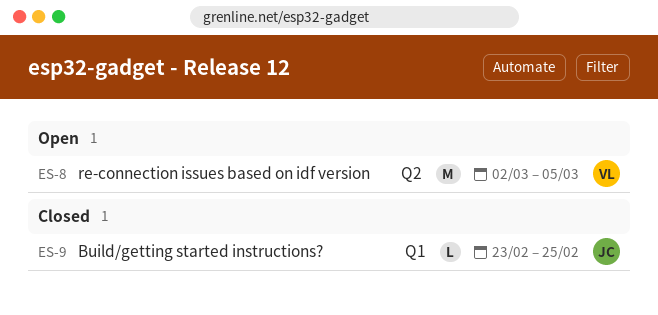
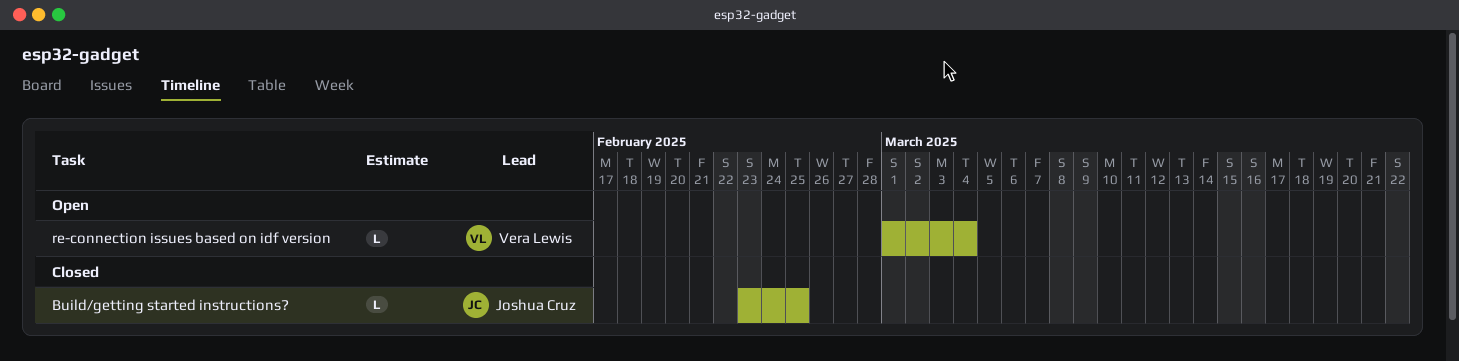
re-connection issues based on idf version, estimate: M -> L
re-connection issues based on idf version, start: Mar 2 -> Mar 1
re-connection issues based on idf version, due: Mar 5 -> Mar 4

